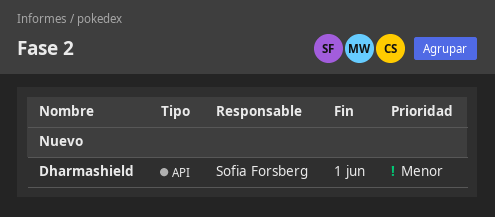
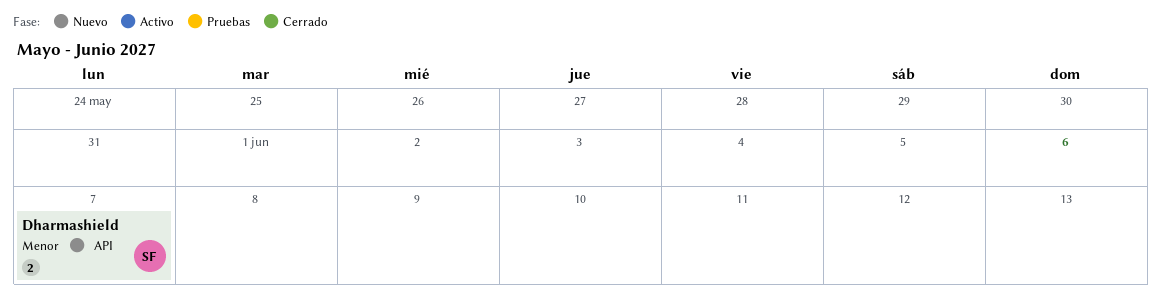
Dharmashield, due: Jun 1 -> Jun 7

